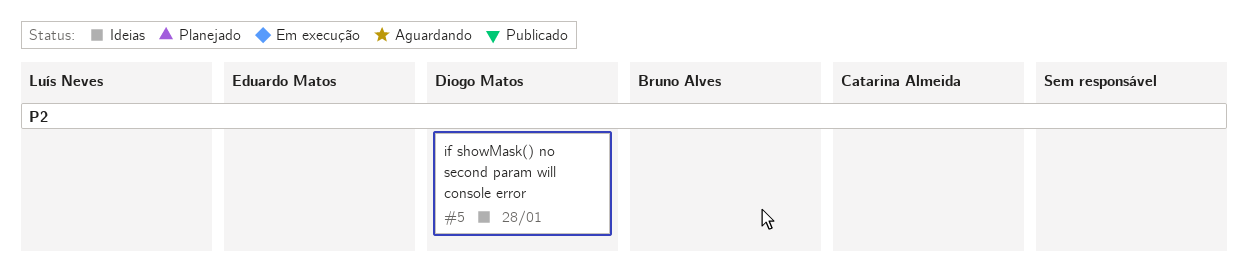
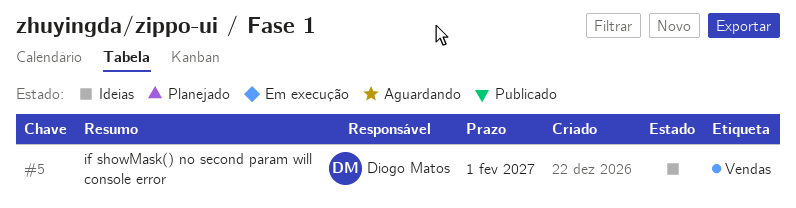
#5, due: Jan 28 -> Feb 1

